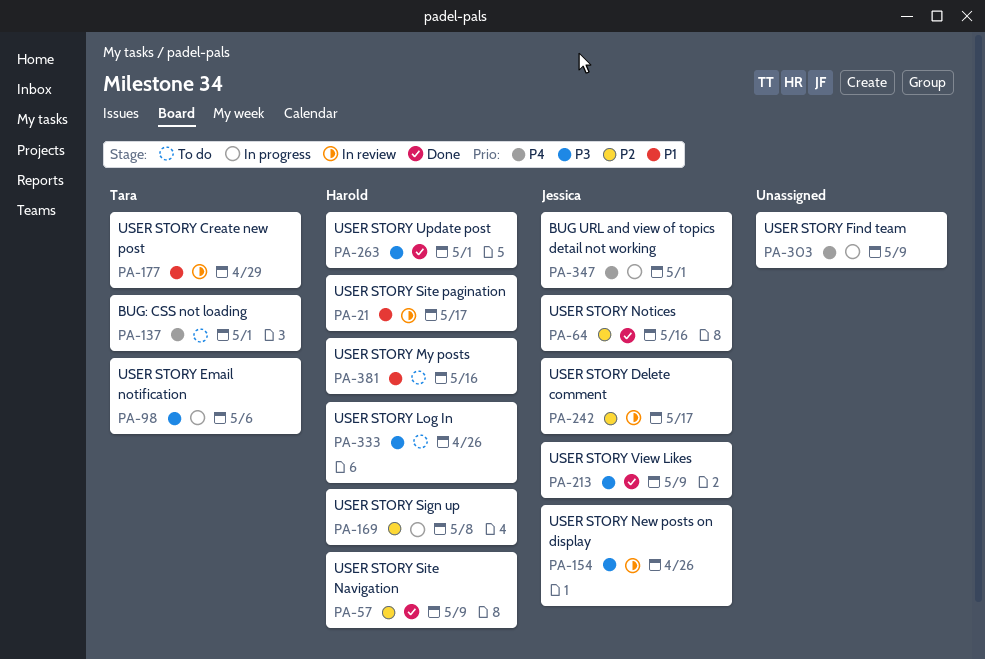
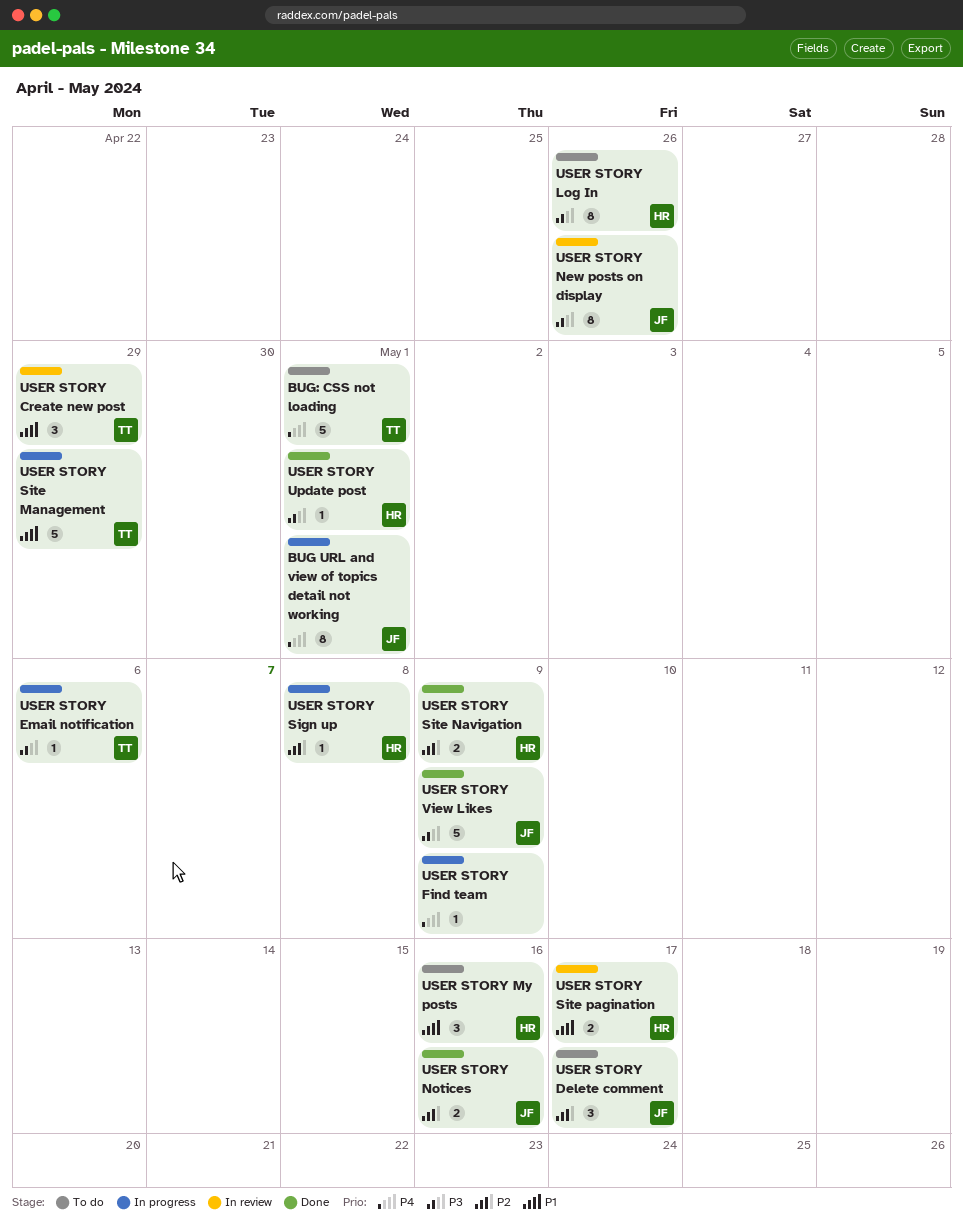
USER STORY Delete comment, status: In review -> To do
USER STORY Site Management: none -> present

